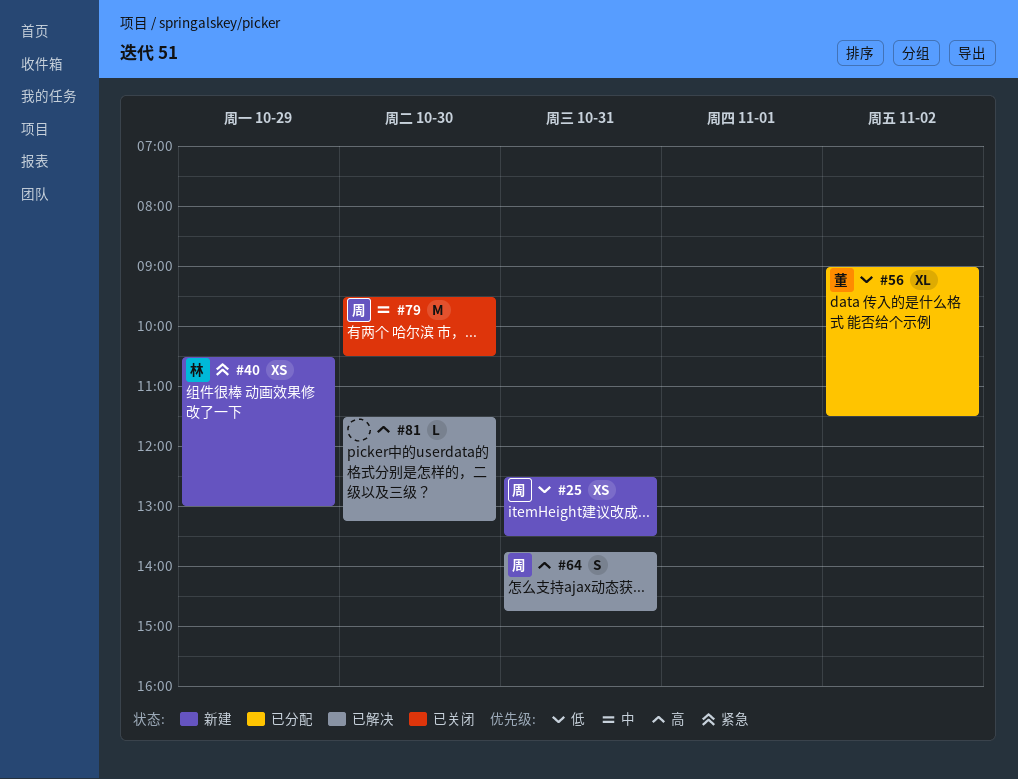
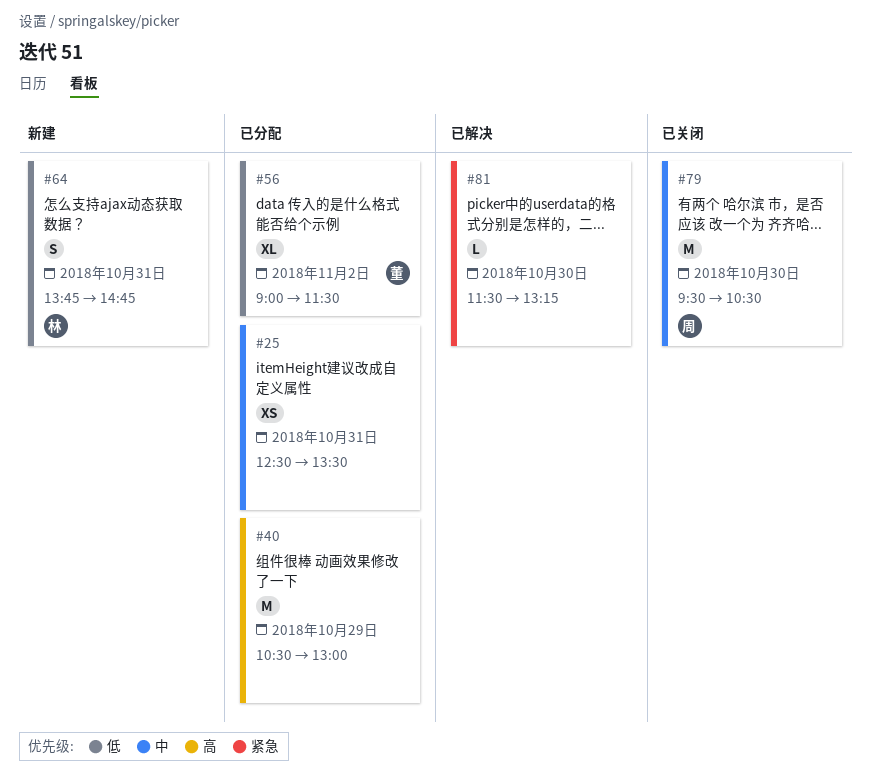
#25, status: 新建 -> 已分配
#25, owner: 周 -> none
#25, priority: 低 -> 中
#40, status: 新建 -> 已分配
#40, owner: 林 -> none
#40, priority: 紧急 -> 高
#40, estimate: XS -> M
#64, status: 已解决 -> 新建
#64, owner: 周 -> 林
#64, priority: 高 -> 低
#81, priority: 高 -> 紧急

